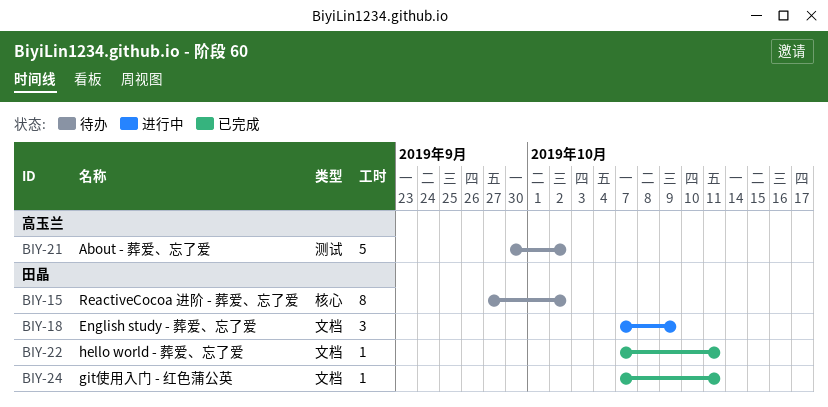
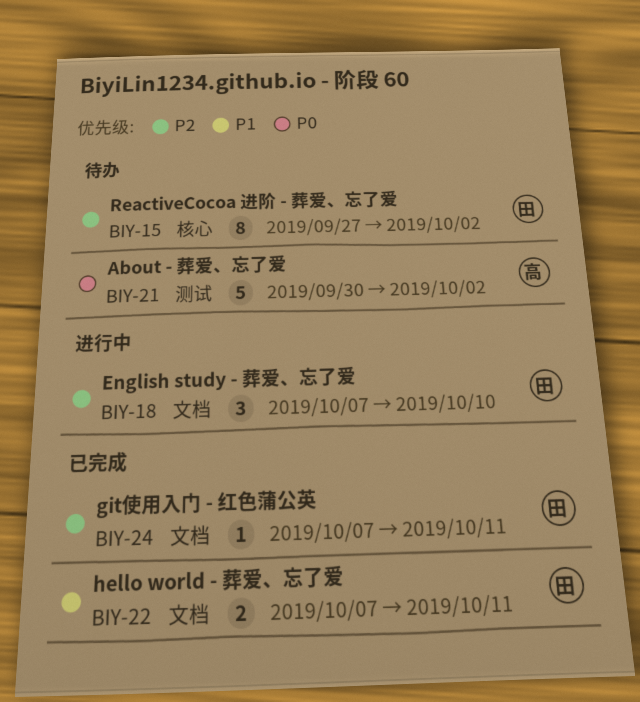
BIY-18, due: Oct 9 -> Oct 10
BIY-22, estimate: 1 -> 2

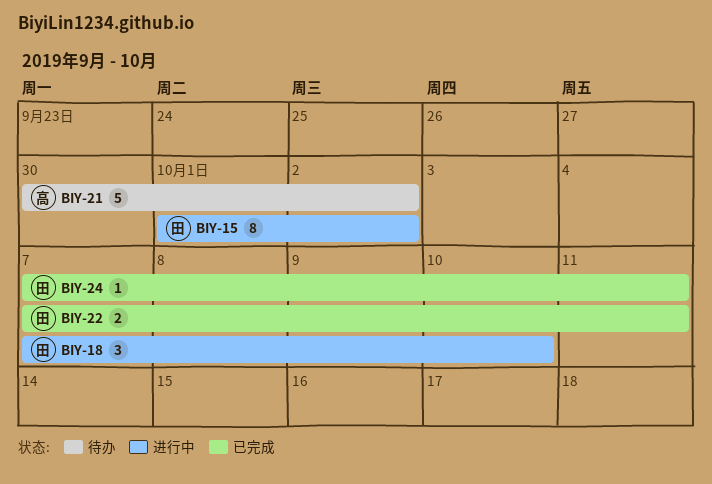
BIY-15, status: 待办 -> 进行中
BIY-15, start: Sep 27 -> Oct 1

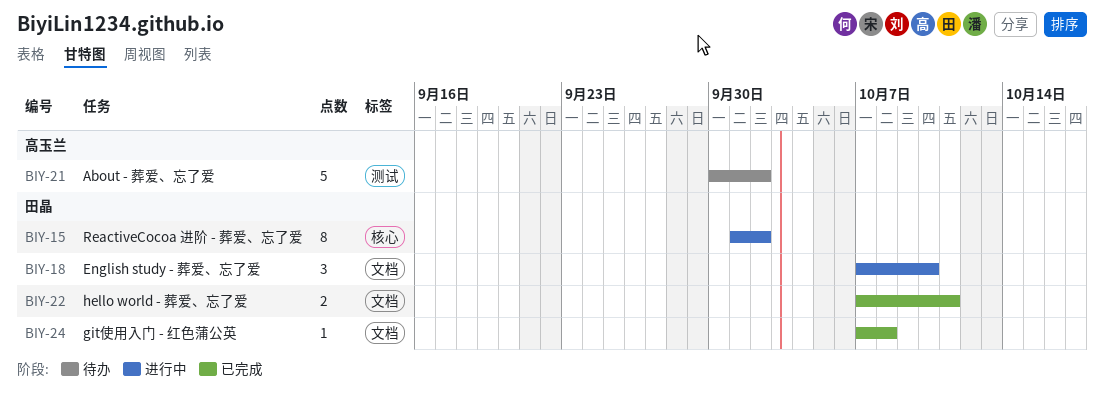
BIY-24, due: Oct 11 -> Oct 8

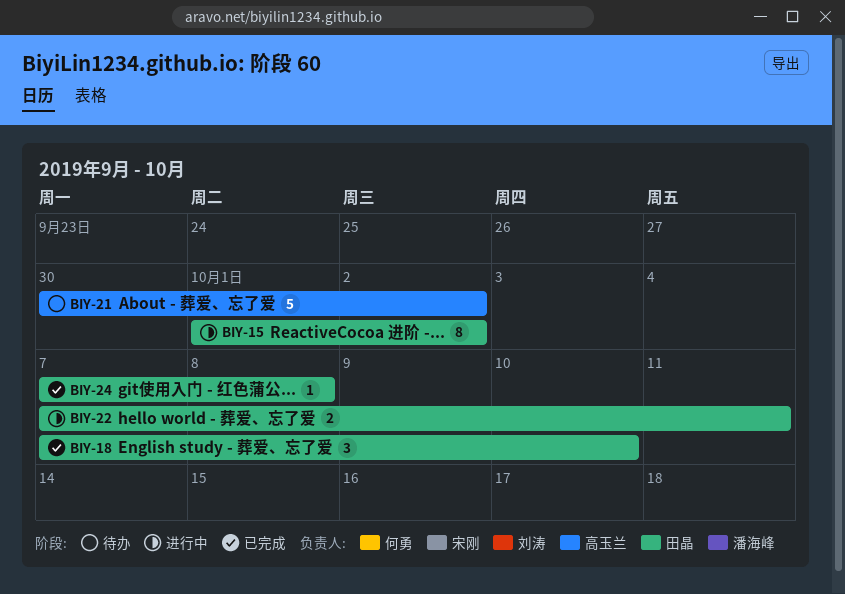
BIY-18, status: 进行中 -> 已完成
BIY-22, status: 已完成 -> 进行中

